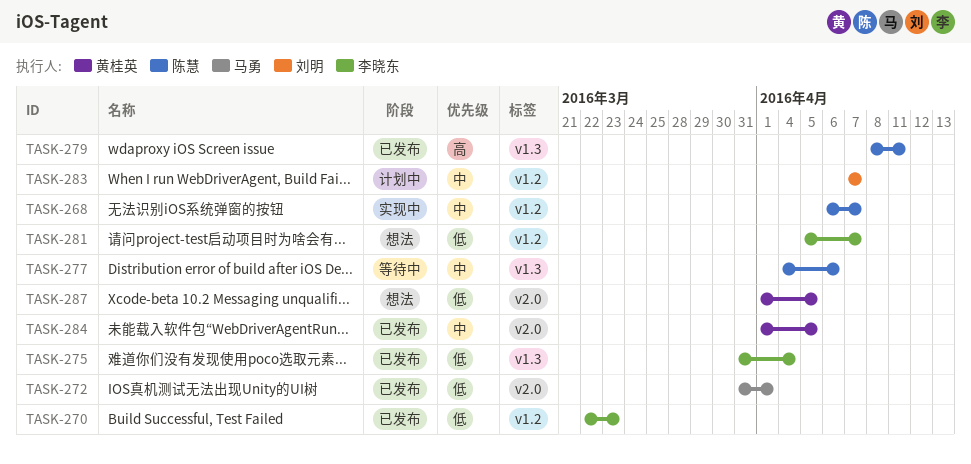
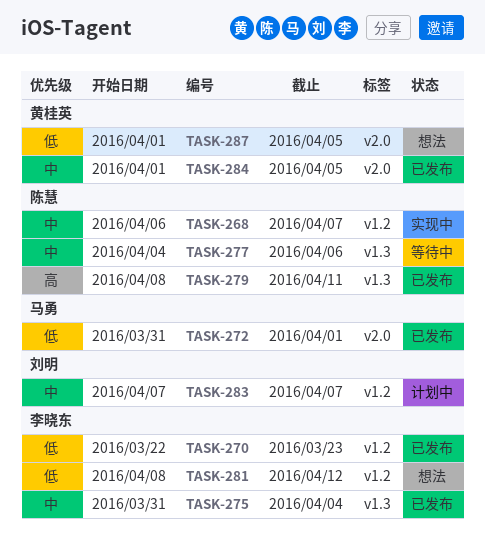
TASK-275, priority: 低 -> 中
TASK-281, start: Apr 5 -> Apr 8
TASK-281, due: Apr 7 -> Apr 12

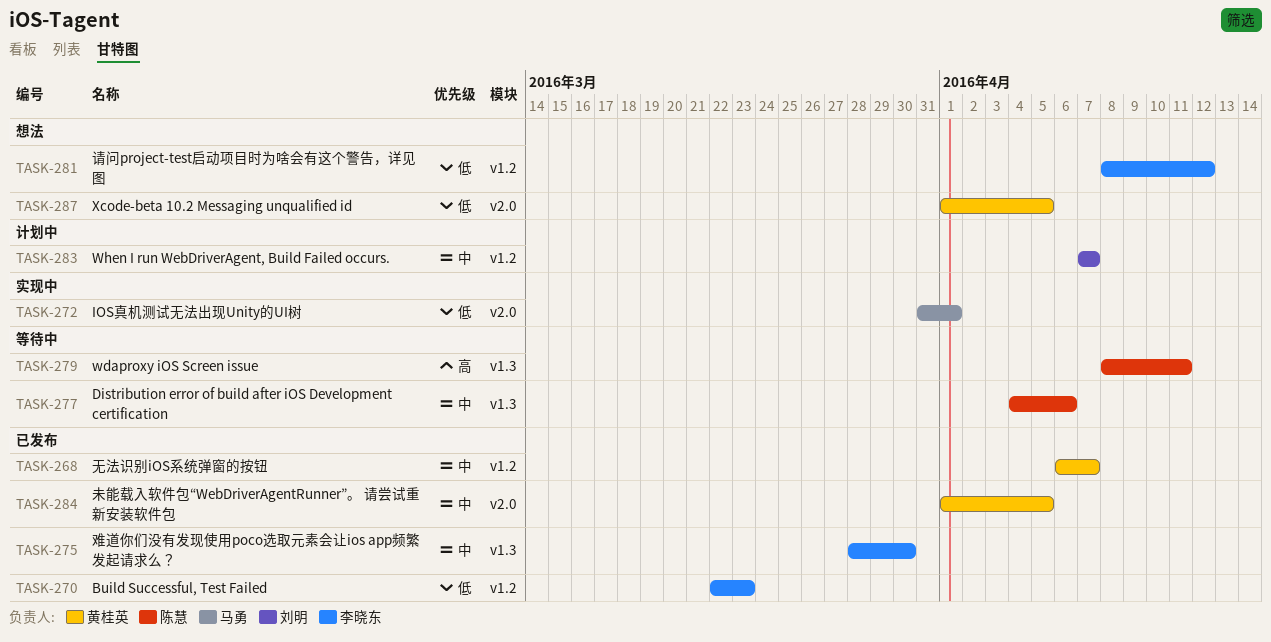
TASK-268, status: 实现中 -> 已发布
TASK-268, owner: 陈慧 -> 黄桂英
TASK-272, status: 已发布 -> 实现中
TASK-275, start: Mar 31 -> Mar 28
TASK-275, due: Apr 4 -> Mar 30
TASK-279, status: 已发布 -> 等待中

